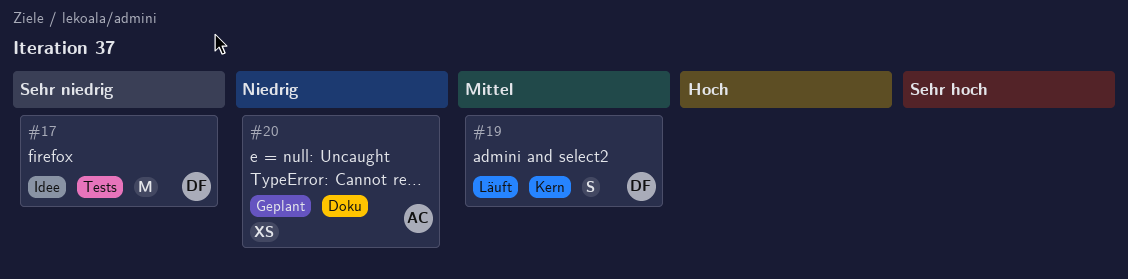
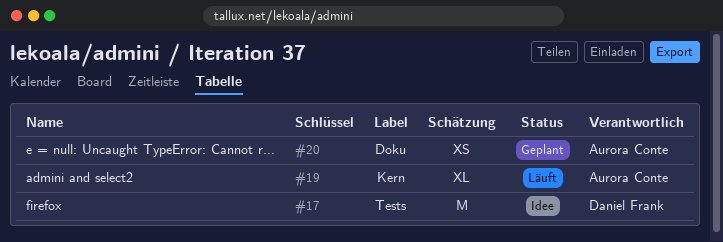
#19, owner: Daniel Frank -> Aurora Conte
#19, estimate: S -> XL

